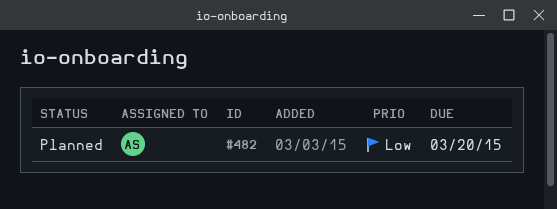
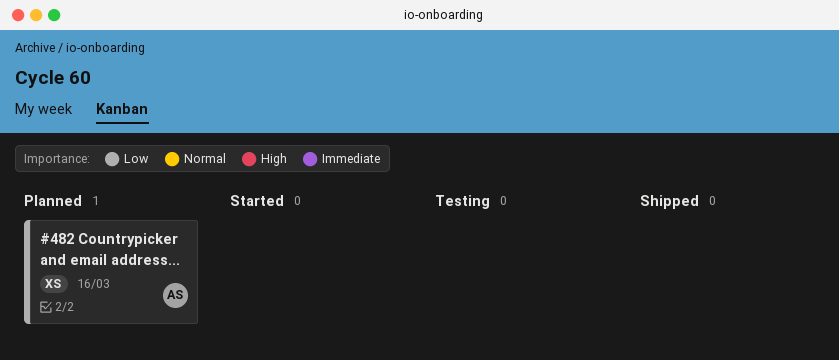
#482, due: Mar 20 -> Mar 16

